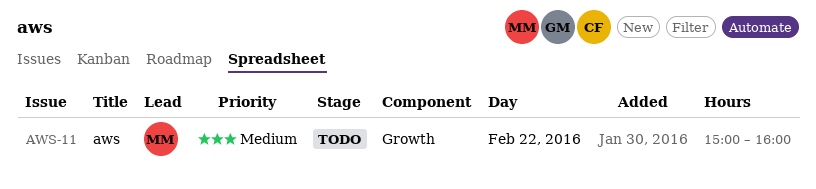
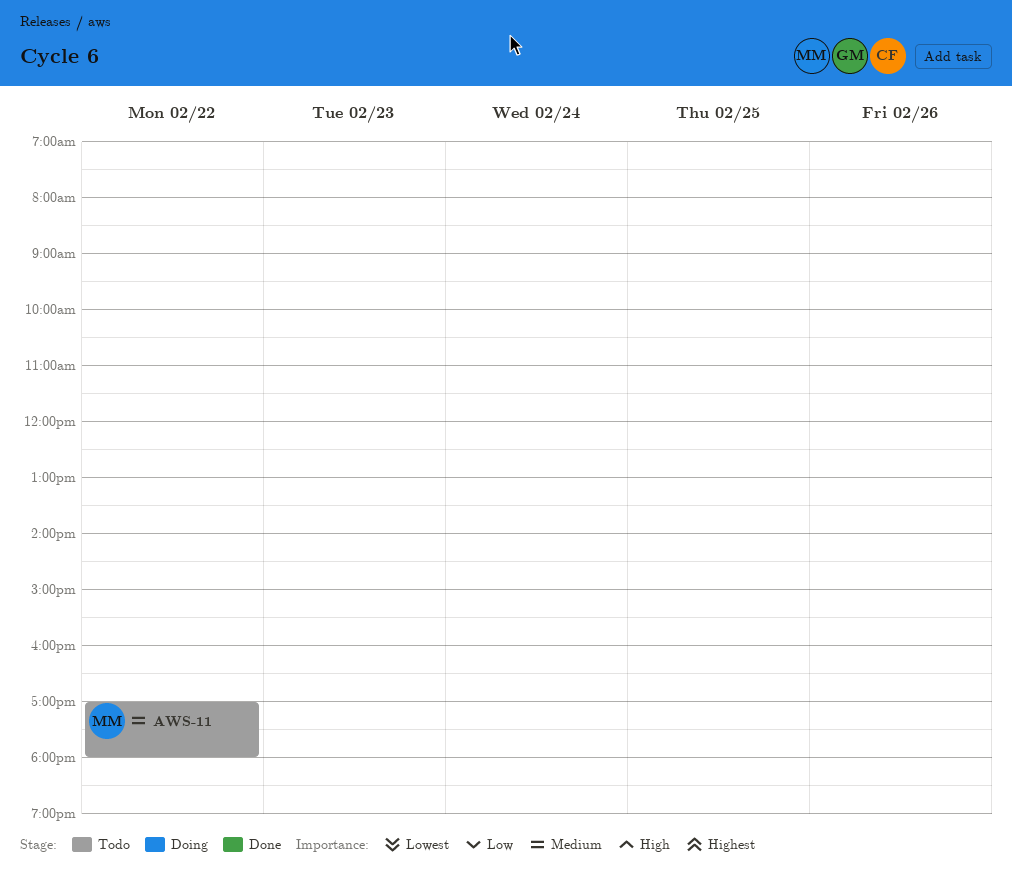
AWS-11, begins: 15:00 -> 17:00
AWS-11, ends: 16:00 -> 18:00

